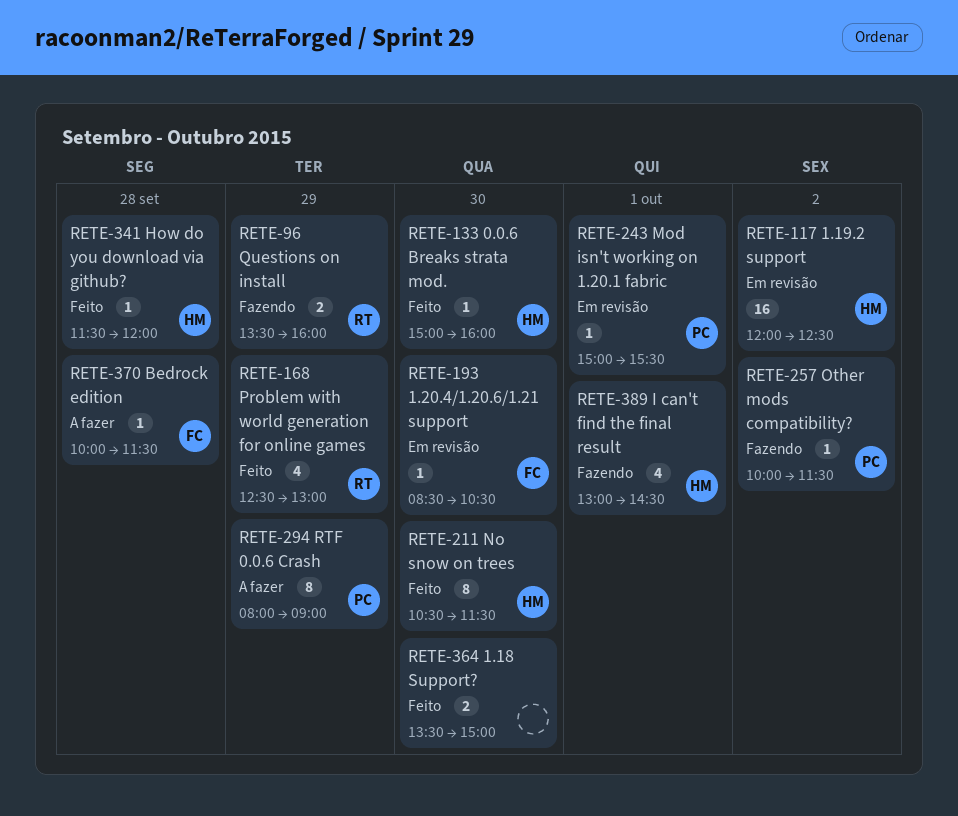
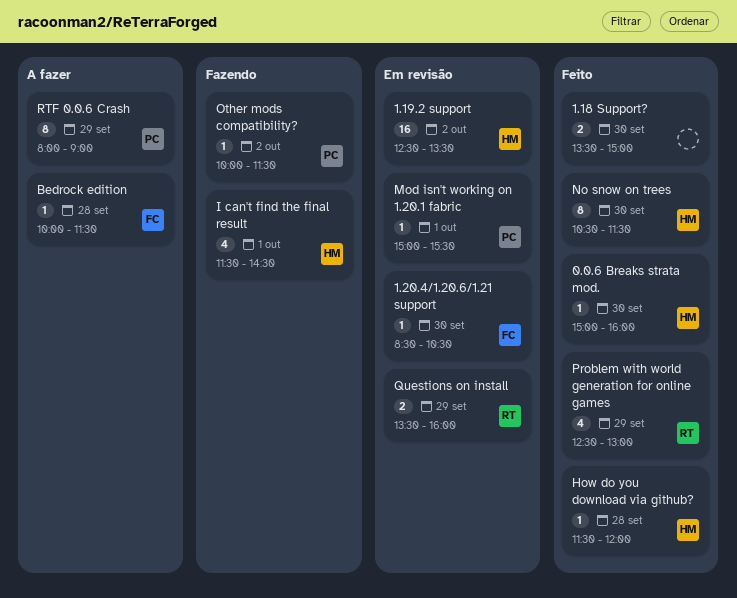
1.19.2 support, begins: 12:00 -> 12:30
1.19.2 support, ends: 12:30 -> 13:30
I can't find the final result, begins: 13:00 -> 11:30
Questions on install, status: Fazendo -> Em revisão

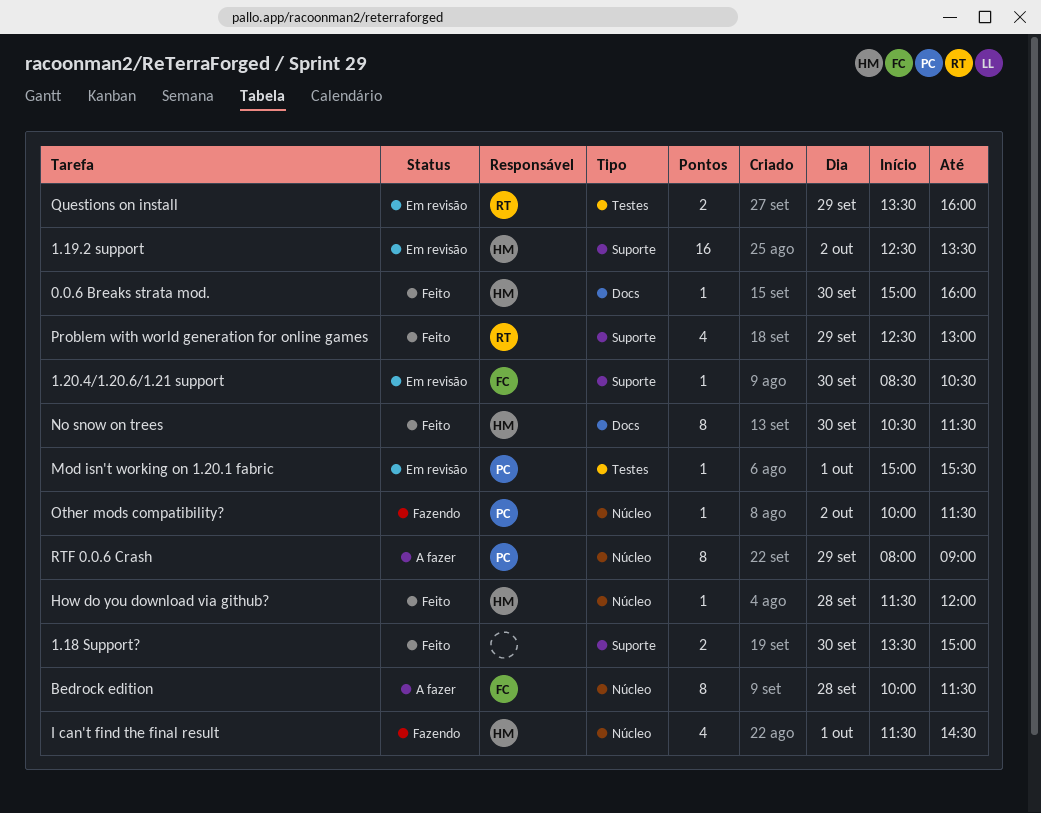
Bedrock edition, estimate: 1 -> 8

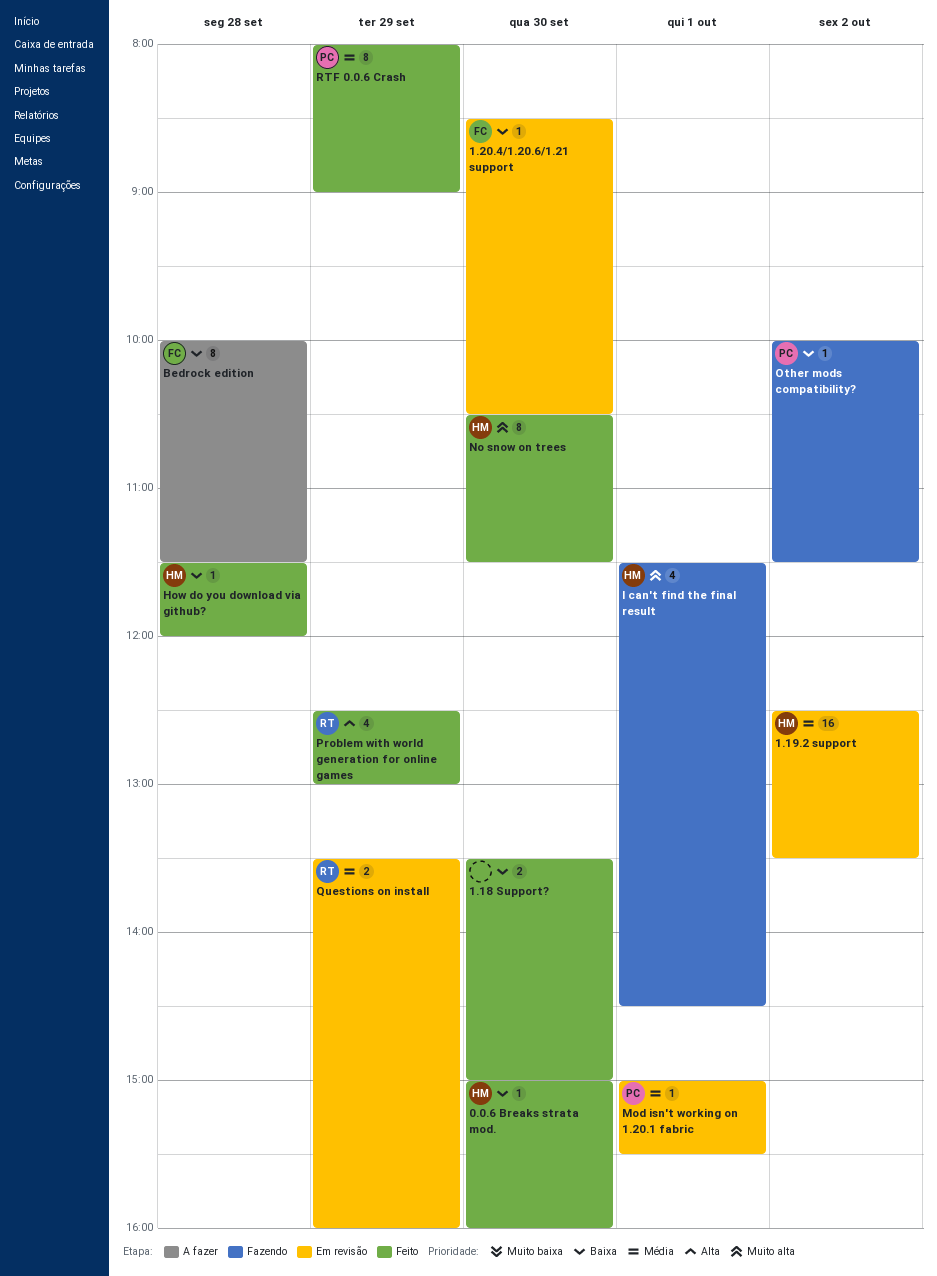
RTF 0.0.6 Crash, status: A fazer -> Feito

